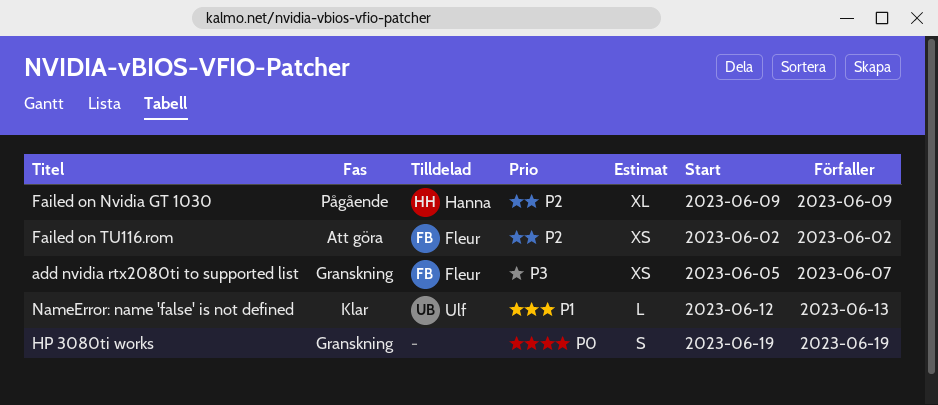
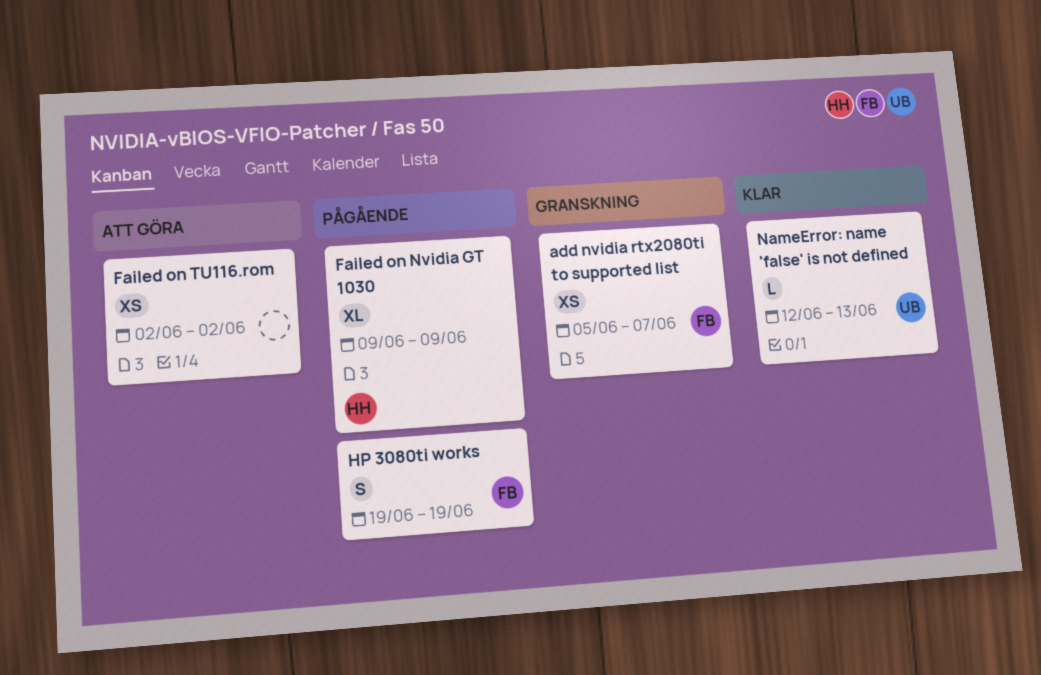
Failed on TU116.rom, owner: Fleur -> none
HP 3080ti works, status: Granskning -> Pågående
HP 3080ti works, owner: none -> Fleur

